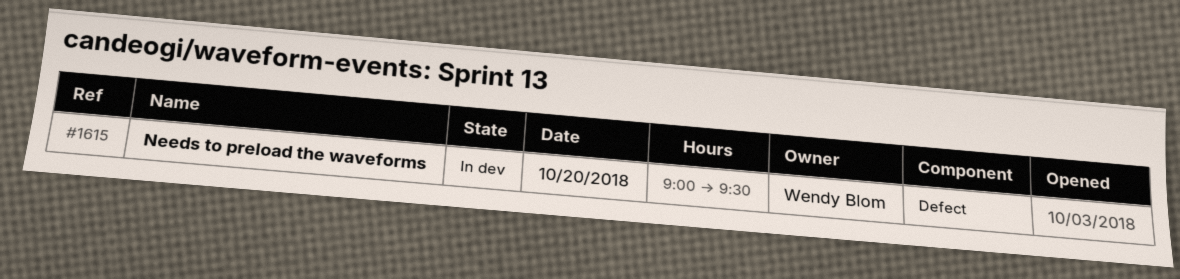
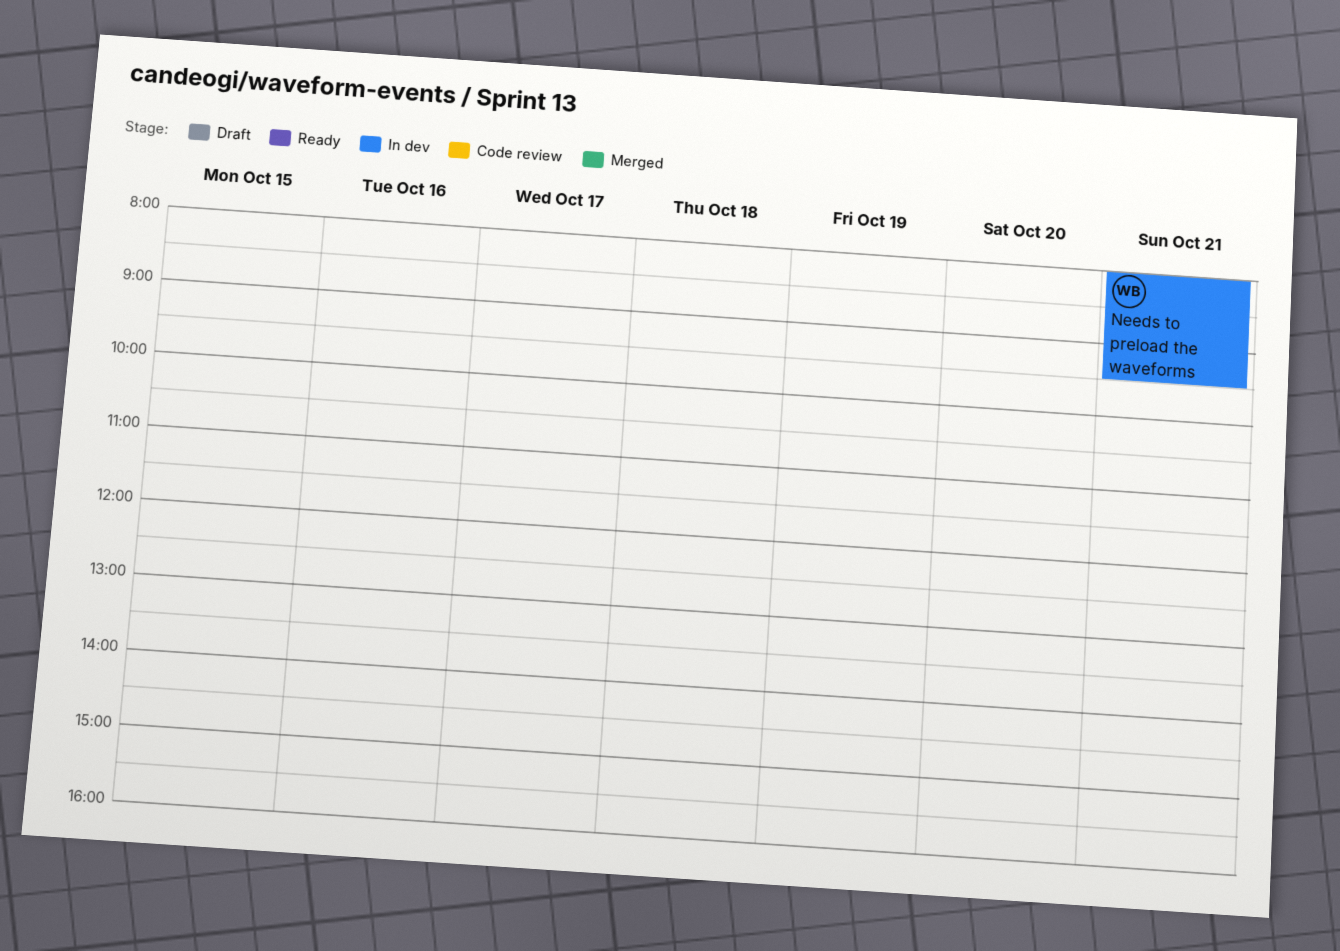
Needs to preload the waveforms, day: Oct 20 -> Oct 21
Needs to preload the waveforms, begins: 09:00 -> 08:00

